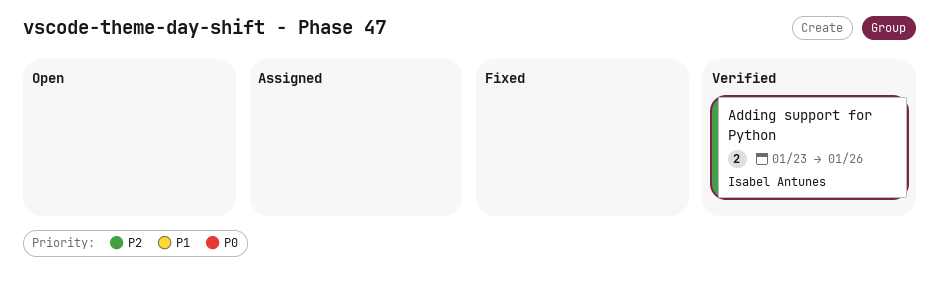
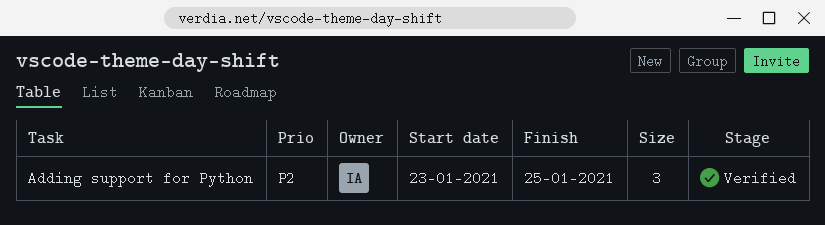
Adding support for Python, estimate: 2 -> 3
Adding support for Python, due: Jan 26 -> Jan 25

